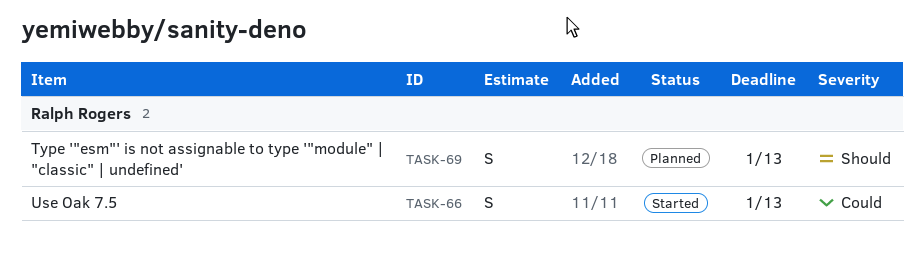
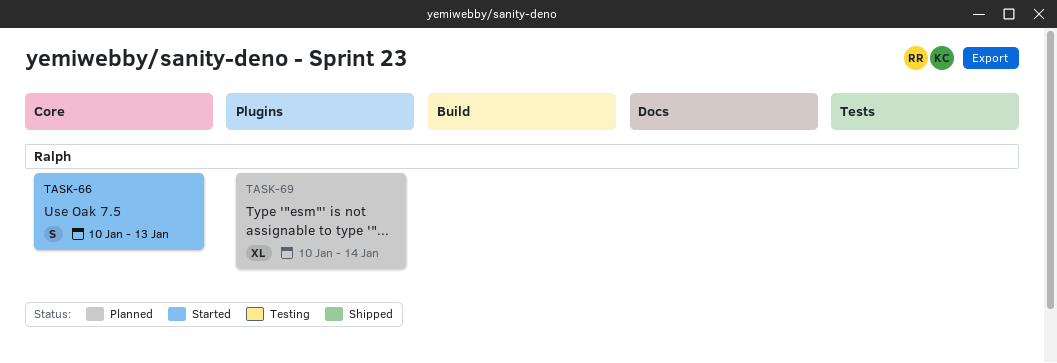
TASK-69, estimate: S -> XL
TASK-69, due: Jan 13 -> Jan 14

